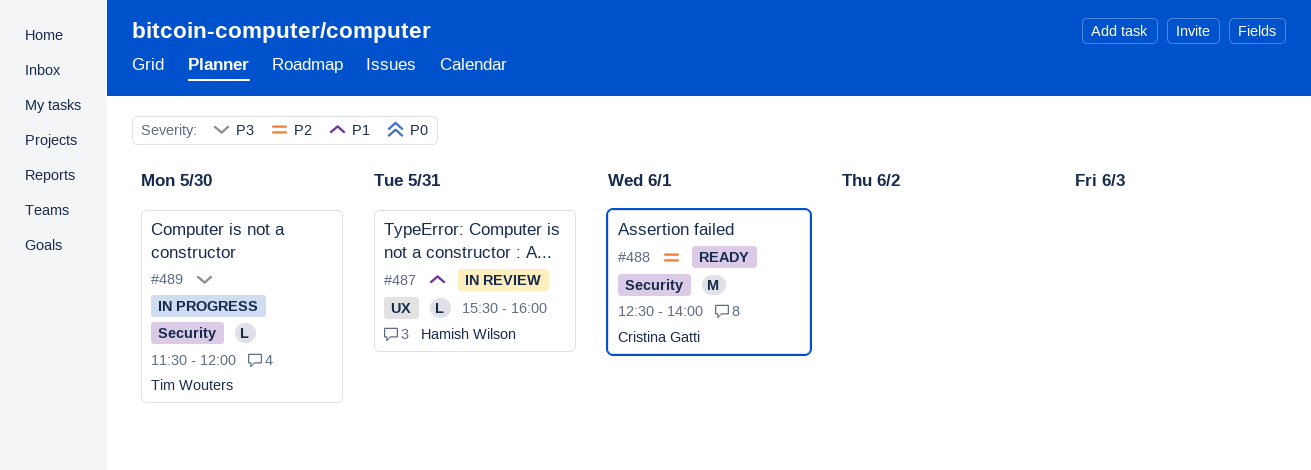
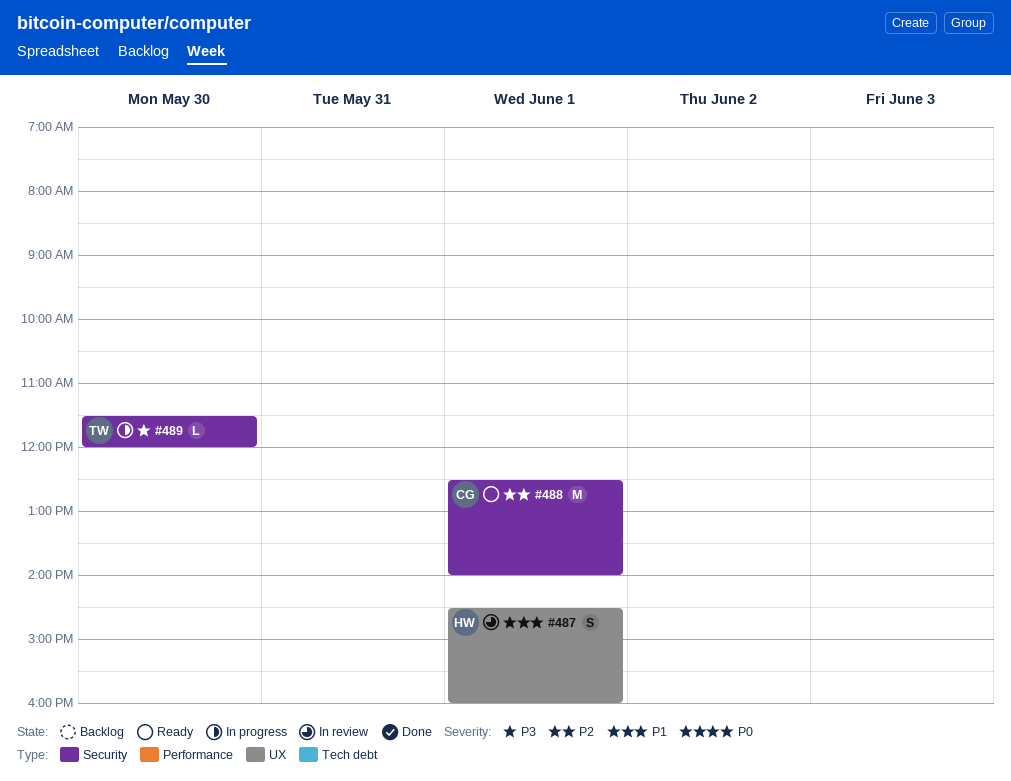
#487, estimate: L -> S
#487, day: May 31 -> Jun 1
#487, begins: 15:30 -> 14:30

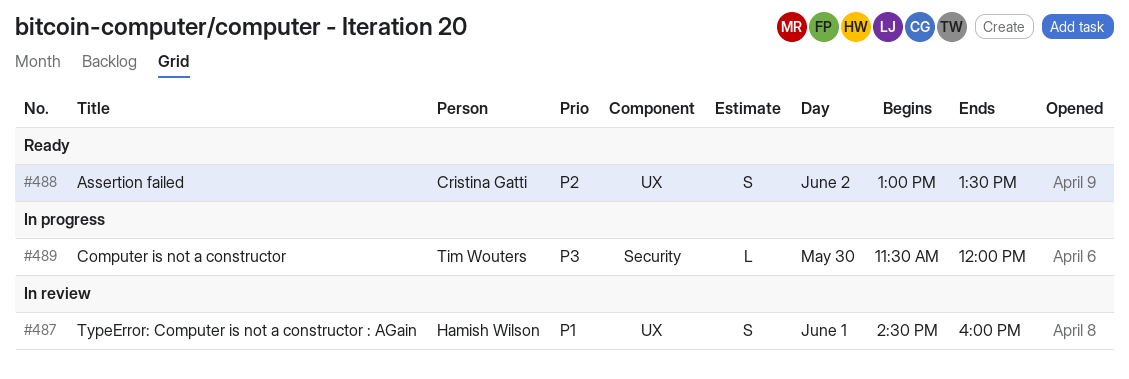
#488, label: Security -> UX
#488, estimate: M -> S
#488, day: Jun 1 -> Jun 2
#488, begins: 12:30 -> 13:00
#488, ends: 14:00 -> 13:30

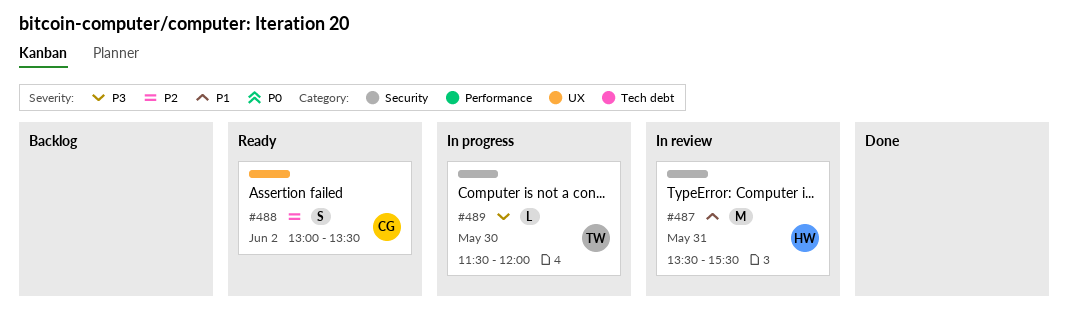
#487, label: UX -> Security
#487, estimate: S -> M
#487, day: Jun 1 -> May 31
#487, begins: 14:30 -> 13:30
#487, ends: 16:00 -> 15:30

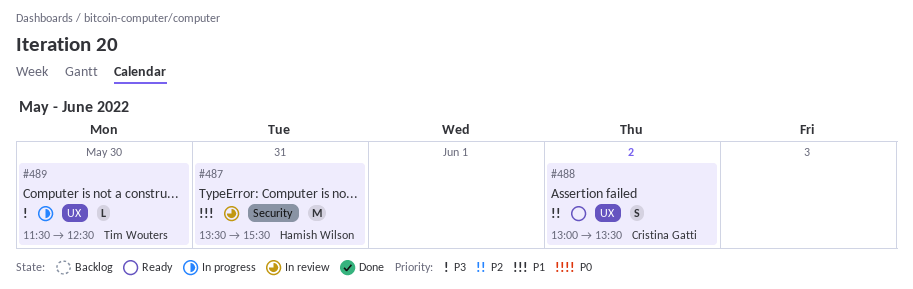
#489, label: Security -> UX
#489, ends: 12:00 -> 12:30

